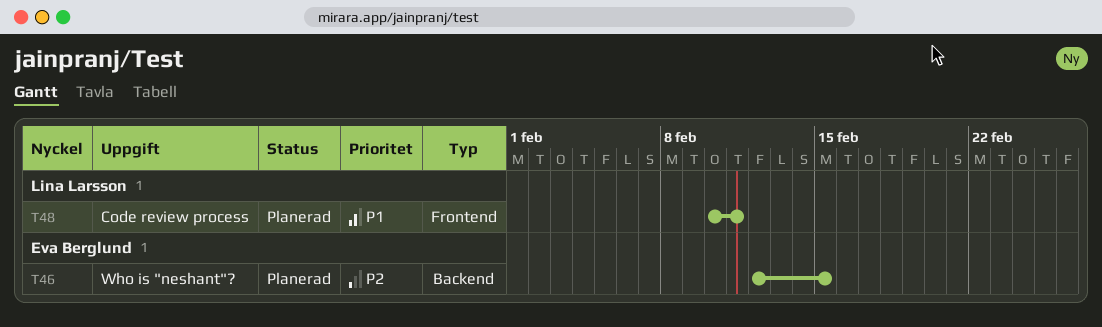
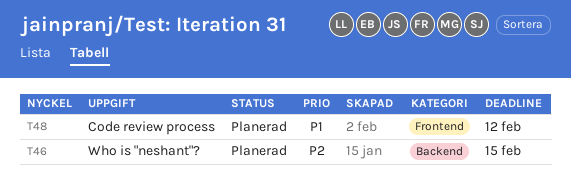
T48, due: Feb 11 -> Feb 12

